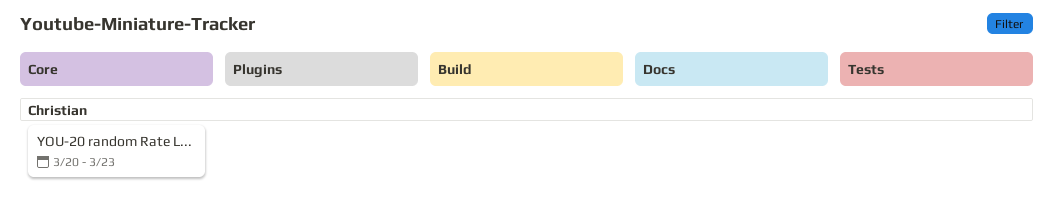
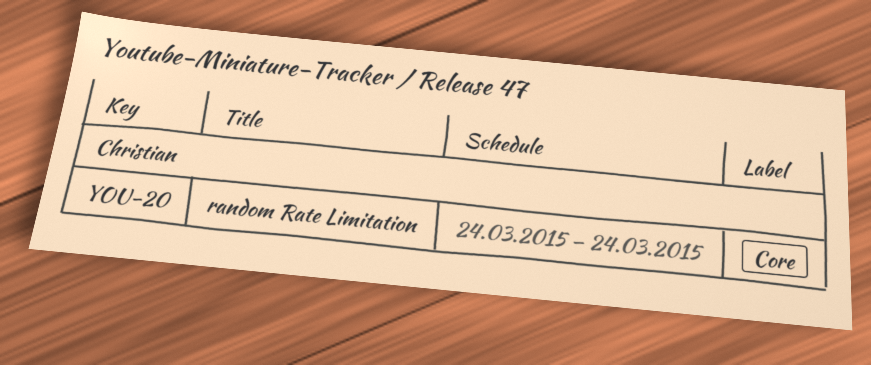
YOU-20, start: Mar 20 -> Mar 24
YOU-20, due: Mar 23 -> Mar 24

